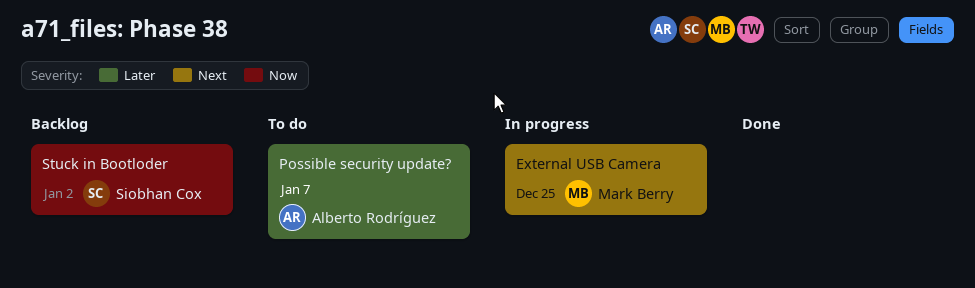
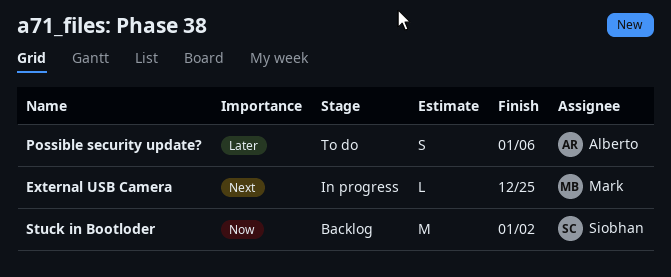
Possible security update?, due: Jan 7 -> Jan 6

